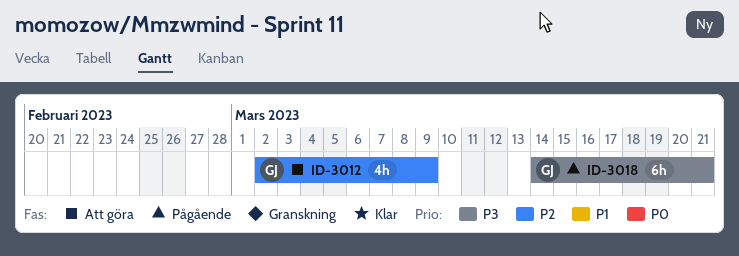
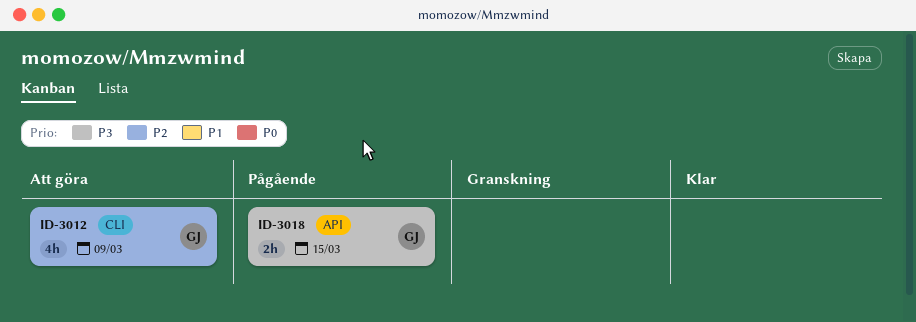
ID-3018, estimate: 6h -> 2h
ID-3018, due: Mar 21 -> Mar 15

